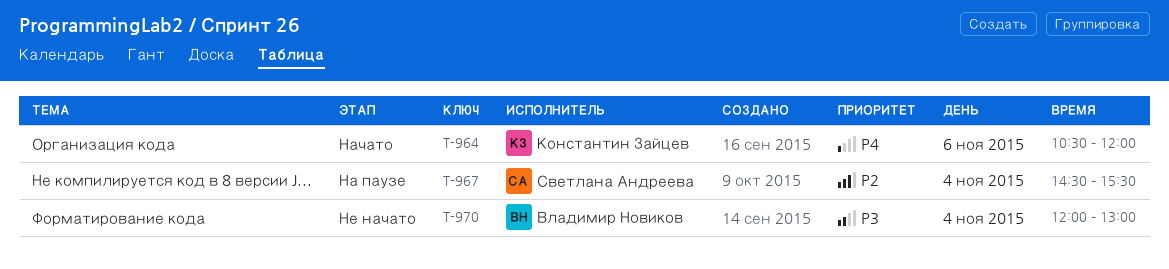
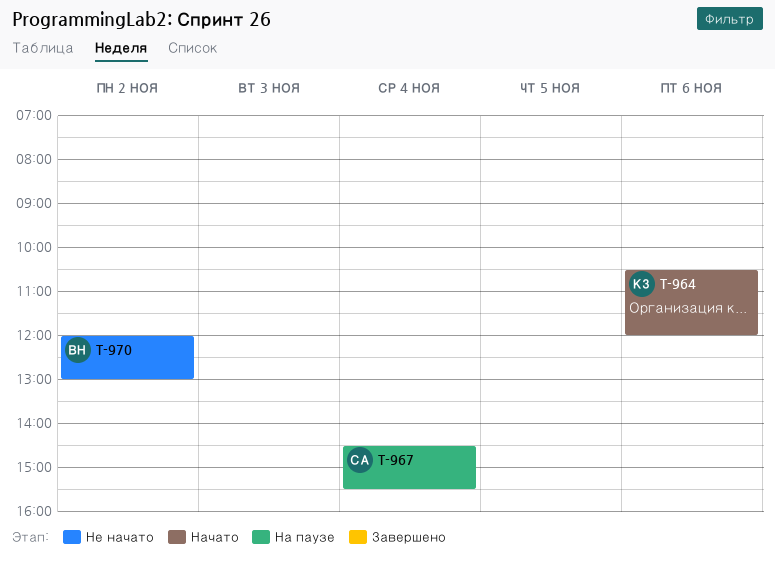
T-970, day: Nov 4 -> Nov 2

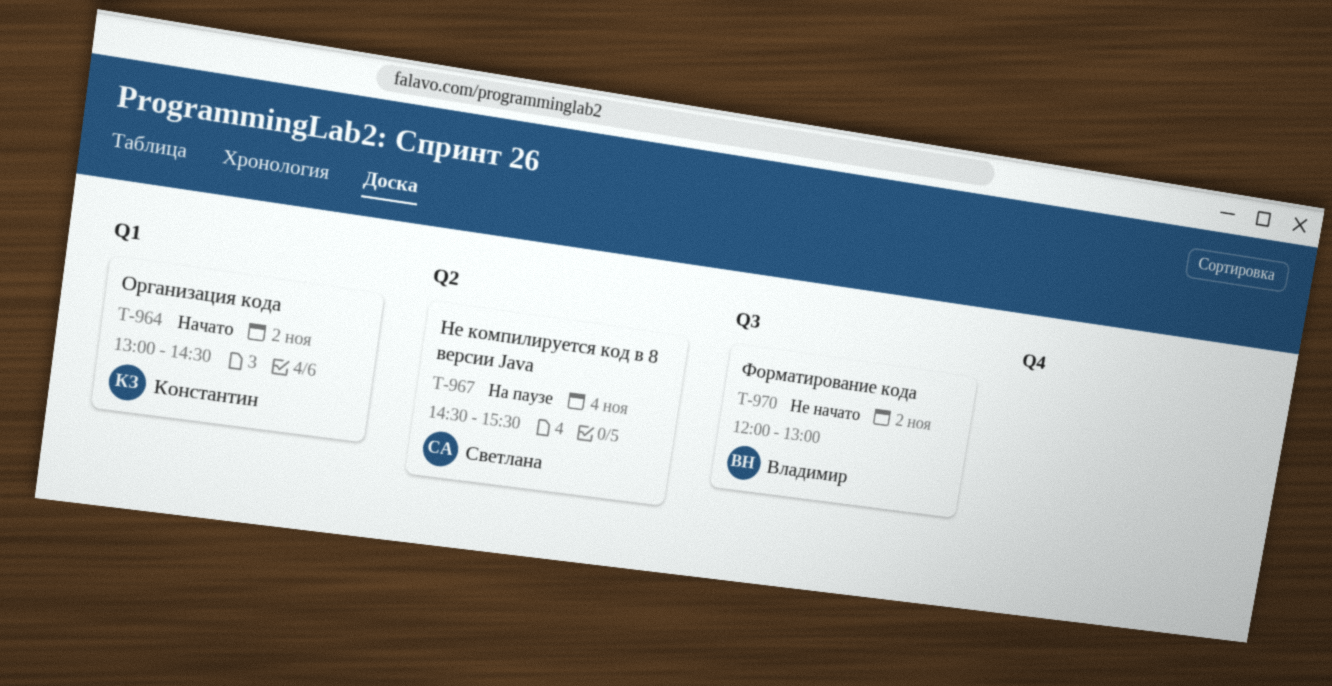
T-964, day: Nov 6 -> Nov 2
T-964, begins: 10:30 -> 13:00
T-964, ends: 12:00 -> 14:30

